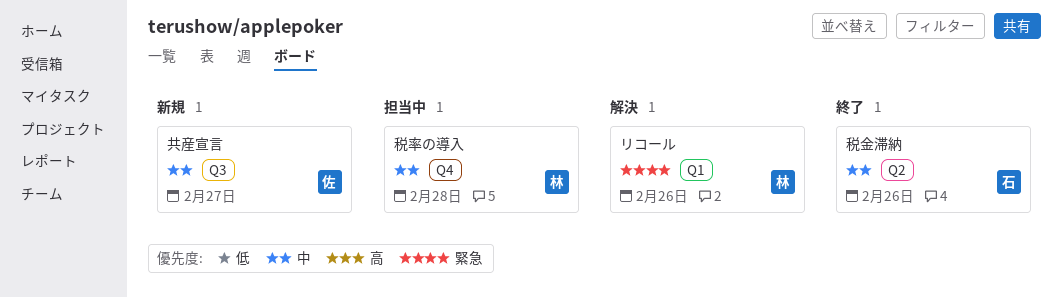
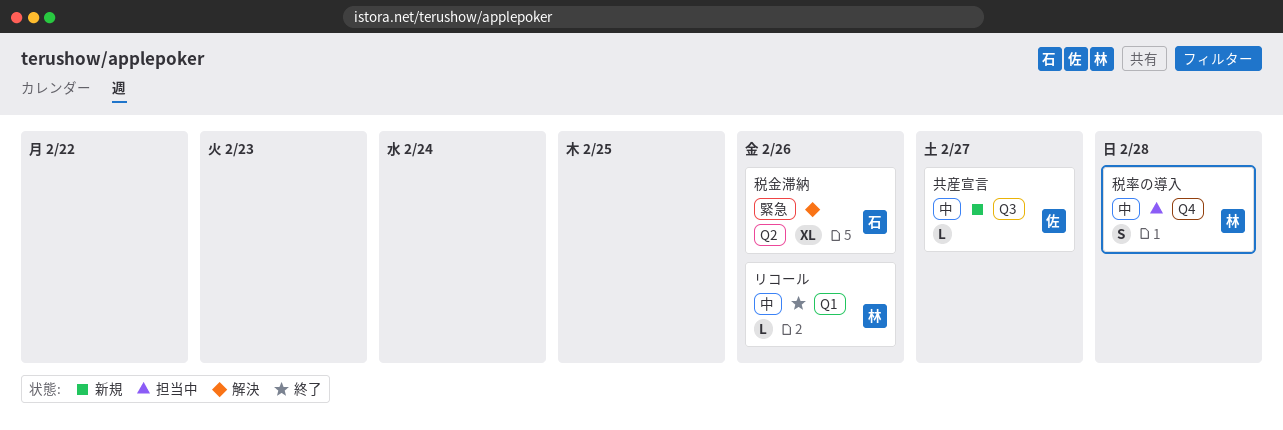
リコール, status: 解決 -> 終了
リコール, priority: 緊急 -> 中
税金滞納, status: 終了 -> 解決
税金滞納, priority: 中 -> 緊急

